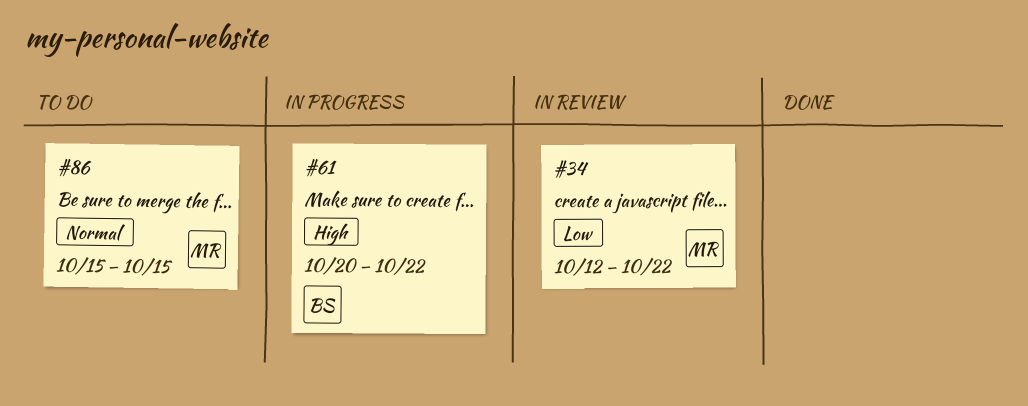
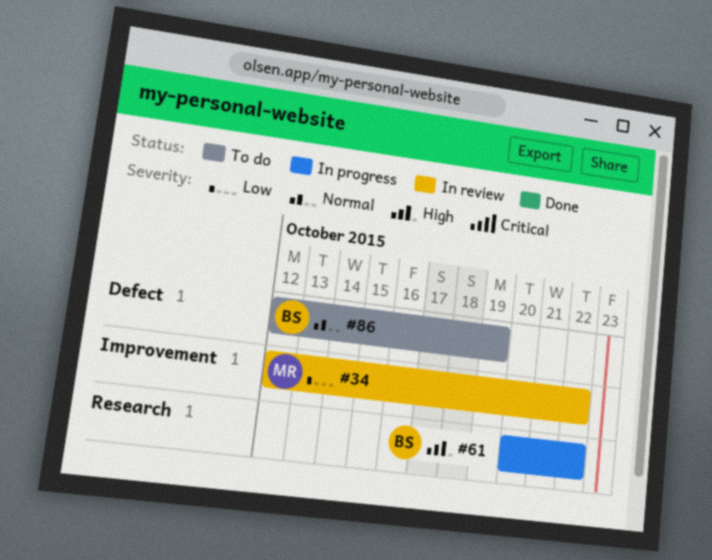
#86, owner: MR -> BS
#86, start: Oct 15 -> Oct 12
#86, due: Oct 15 -> Oct 19

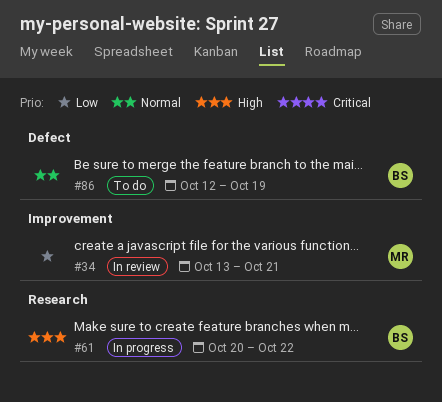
#34, start: Oct 12 -> Oct 13
#34, due: Oct 22 -> Oct 21

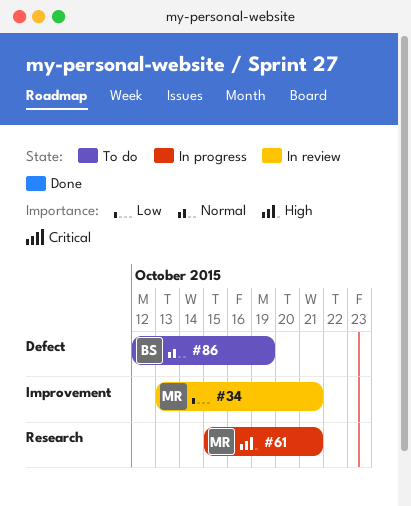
#61, owner: BS -> MR
#61, start: Oct 20 -> Oct 15
#61, due: Oct 22 -> Oct 21

